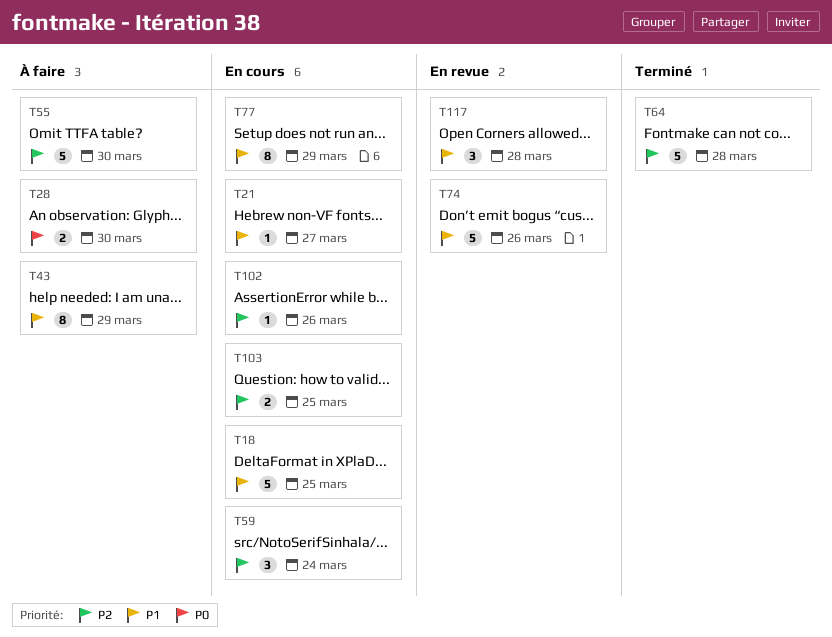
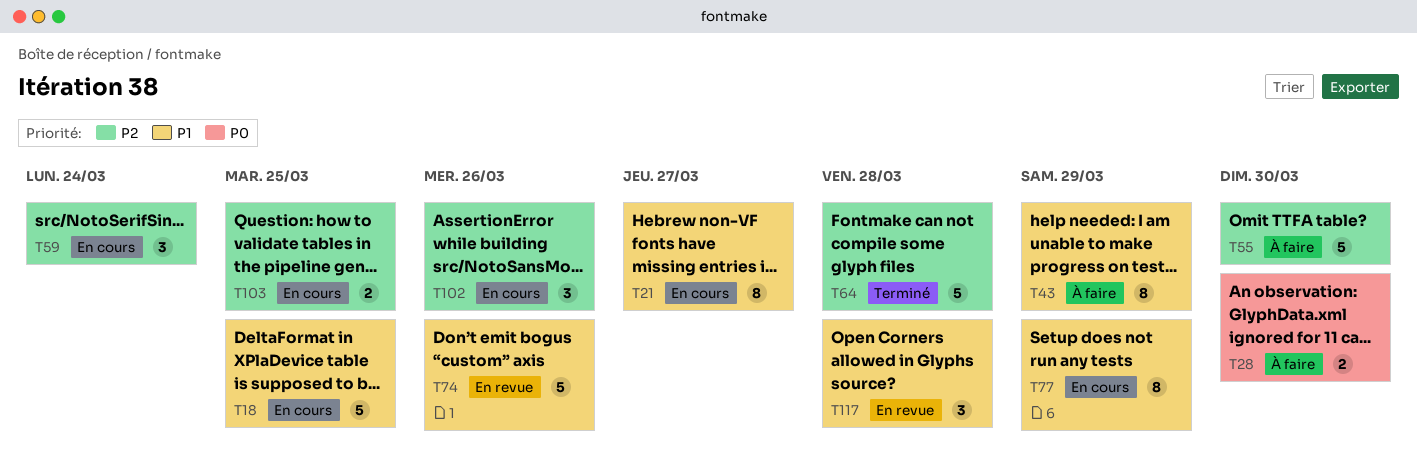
T21, estimate: 1 -> 8
T102, estimate: 1 -> 3

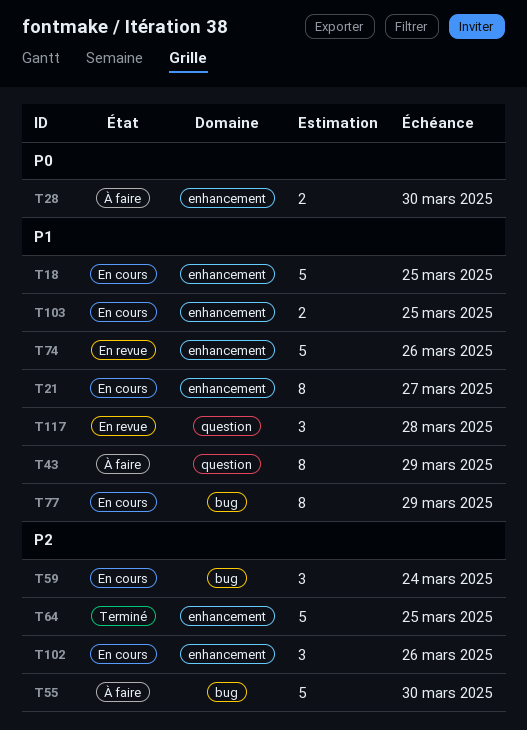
T64, due: Mar 28 -> Mar 25
T103, priority: P2 -> P1

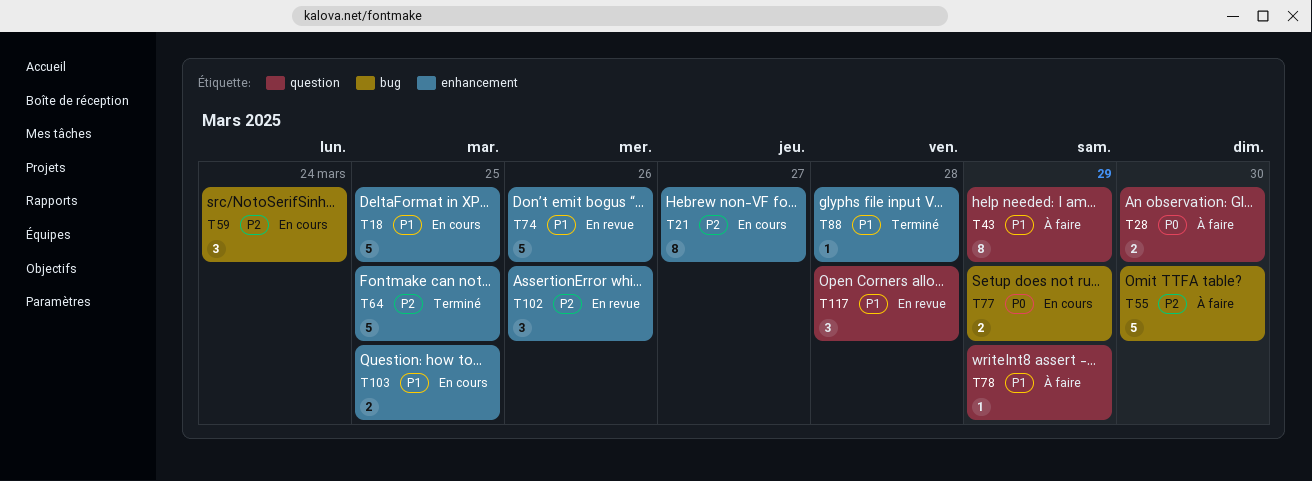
T21, priority: P1 -> P2
T28, label: enhancement -> question
T77, priority: P1 -> P0
T77, estimate: 8 -> 2
T78: none -> present
T88: none -> present
T102, status: En cours -> En revue

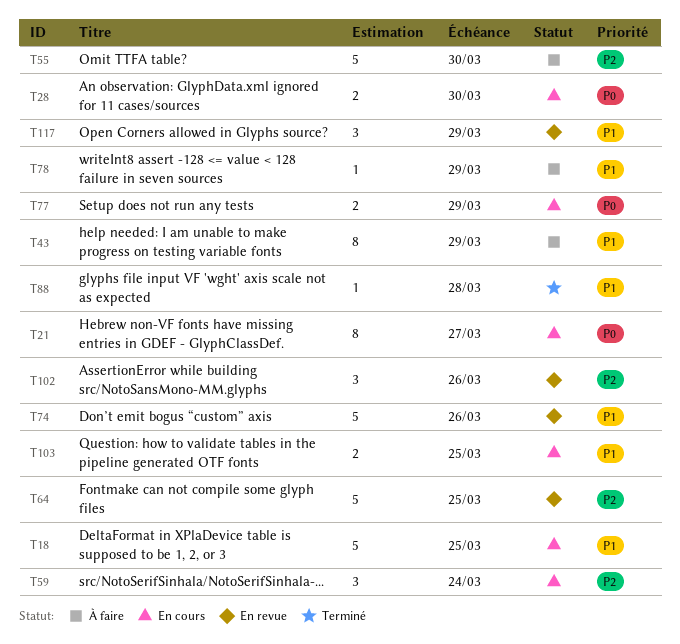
T21, priority: P2 -> P0
T28, status: À faire -> En cours
T64, status: Terminé -> En revue
T117, due: Mar 28 -> Mar 29

